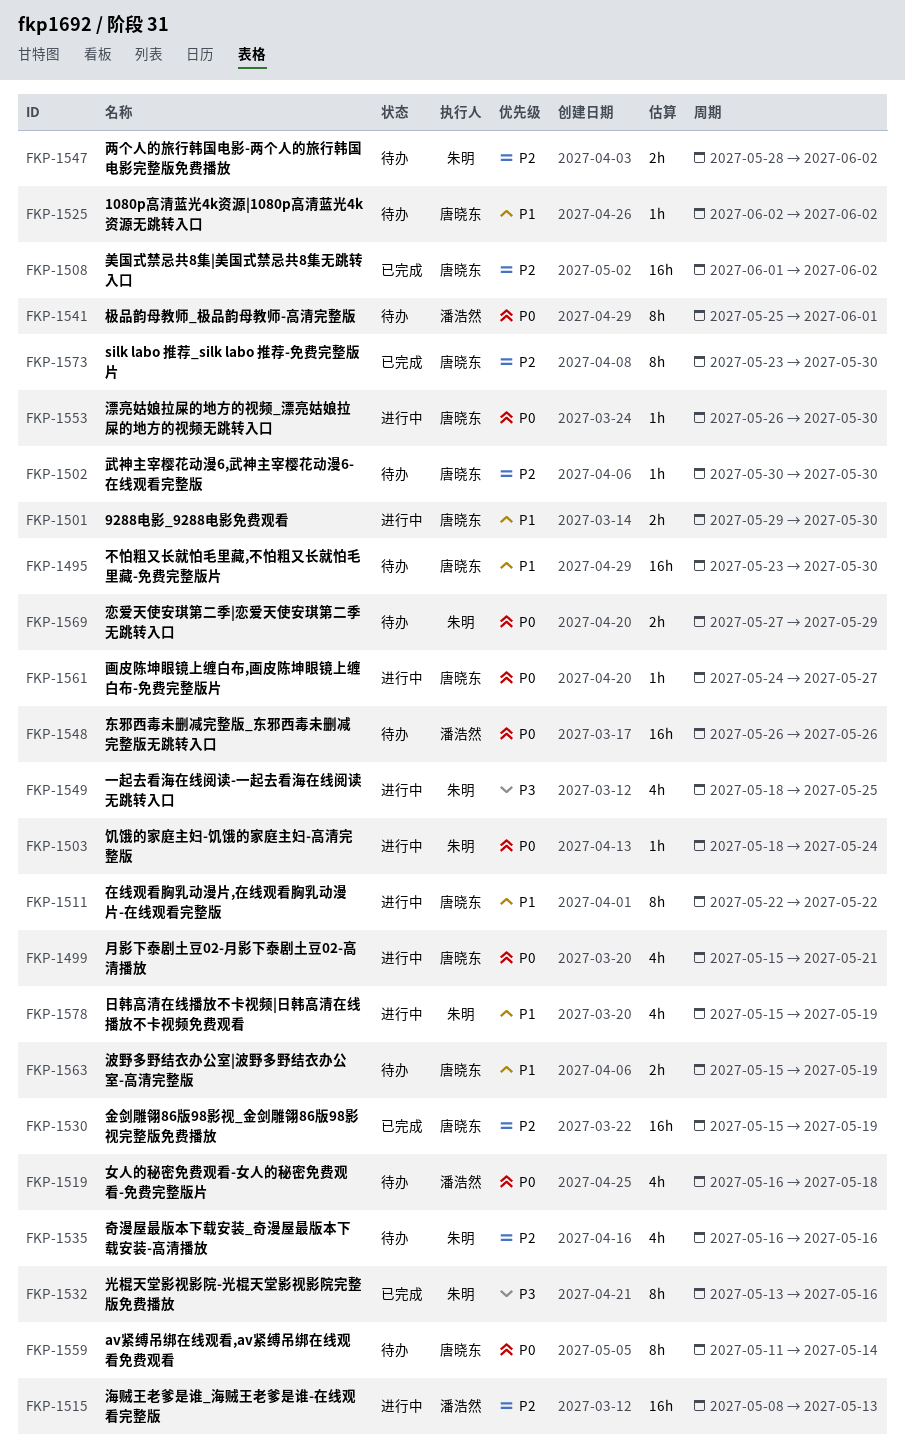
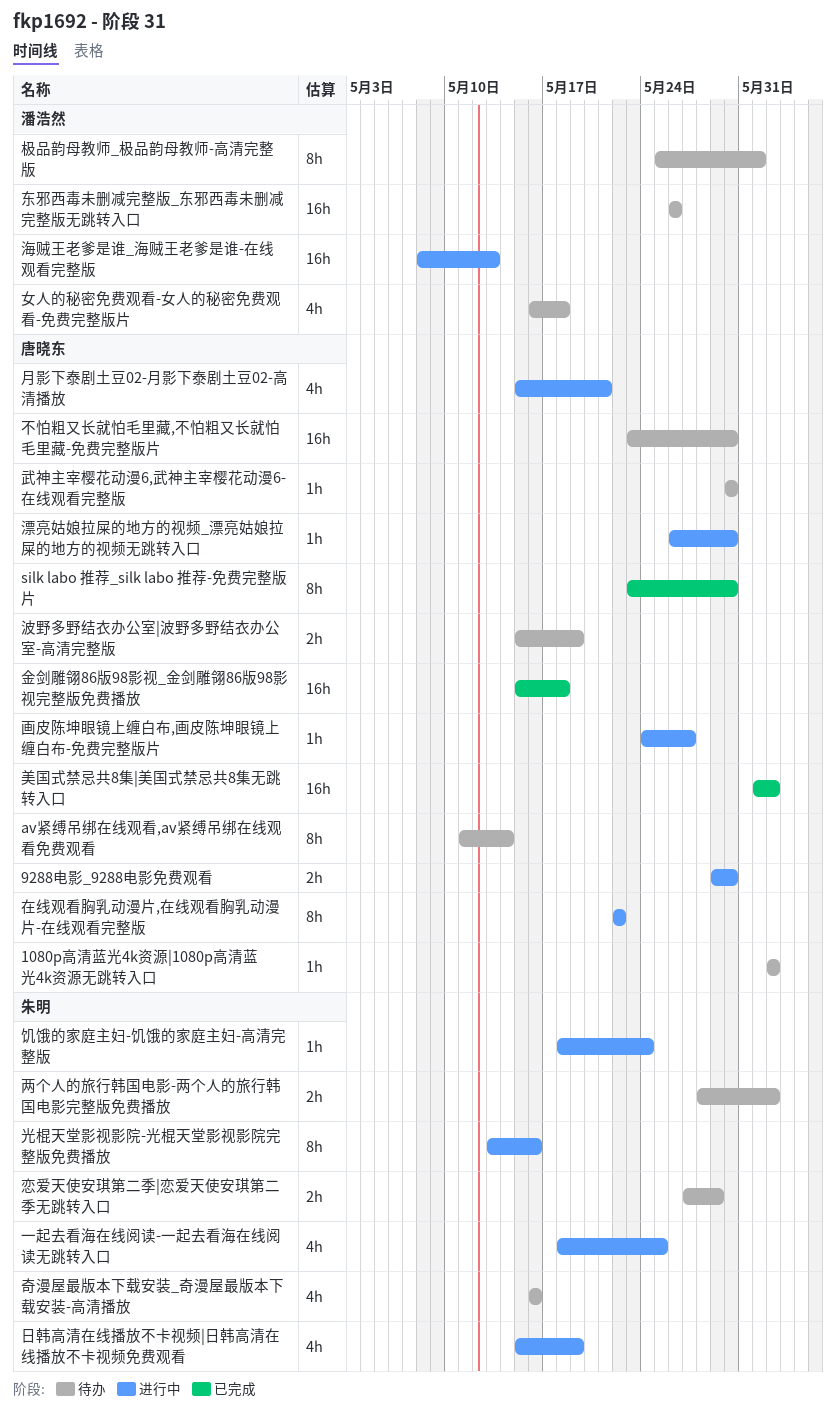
光棍天堂影视影院-光棍天堂影视影院完整版免费播放, status: 已完成 -> 进行中
金剑雕翎86版98影视_金剑雕翎86版98影视完整版免费播放, due: May 19 -> May 18

